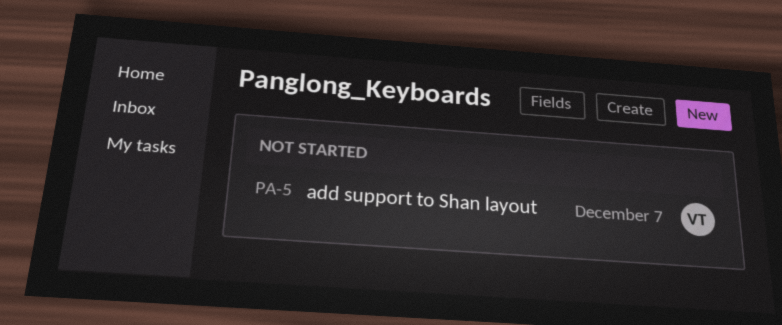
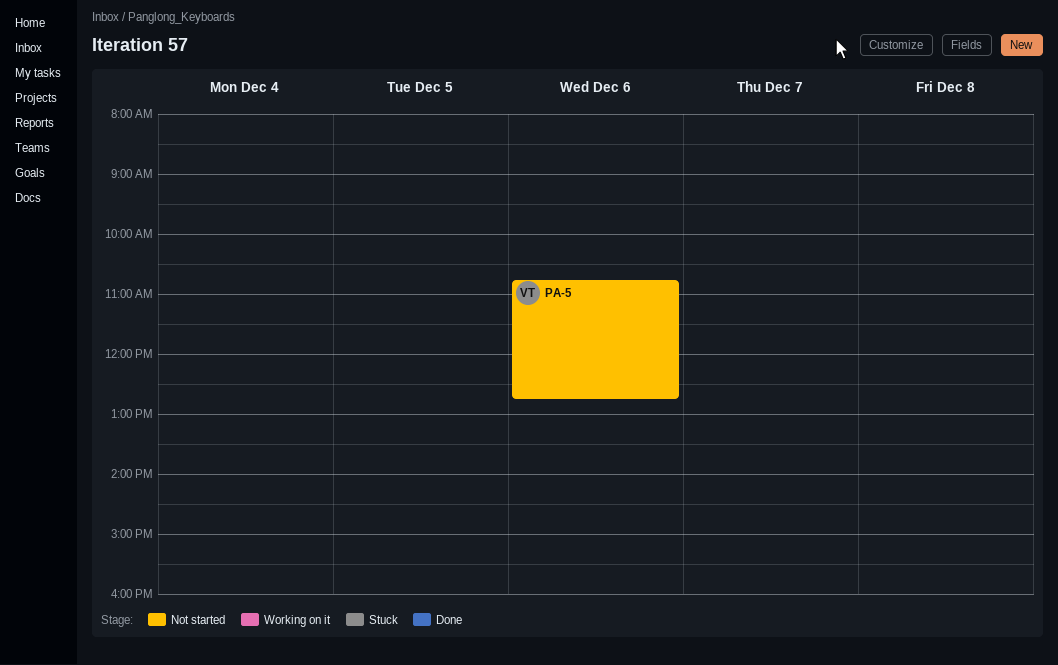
PA-5, day: Dec 7 -> Dec 6

